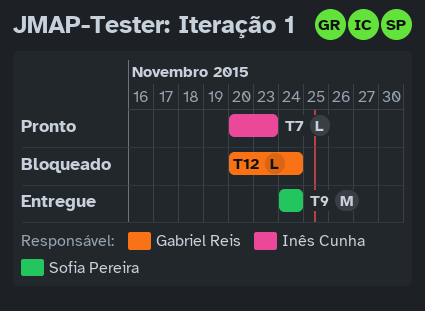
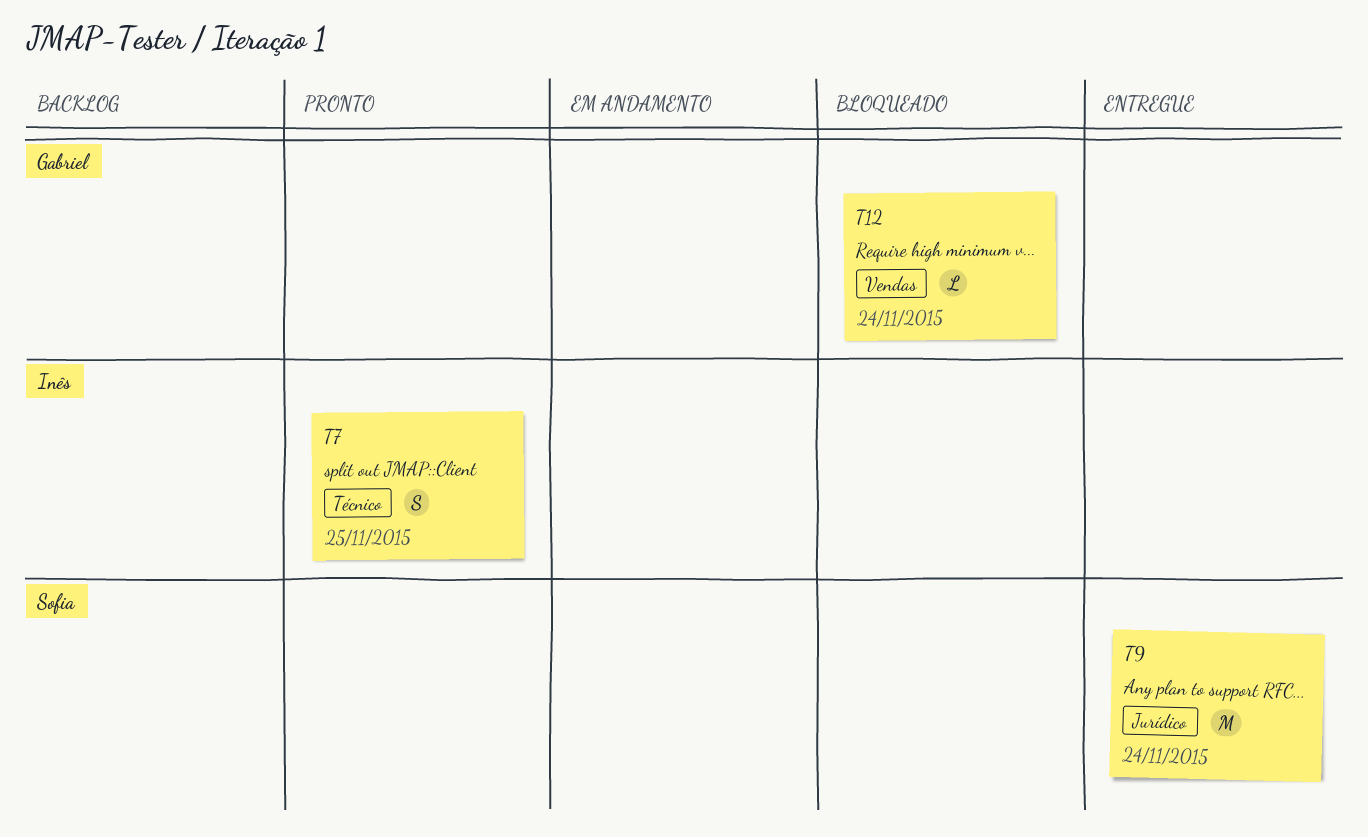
T7, estimate: L -> S
T7, due: Nov 23 -> Nov 25

